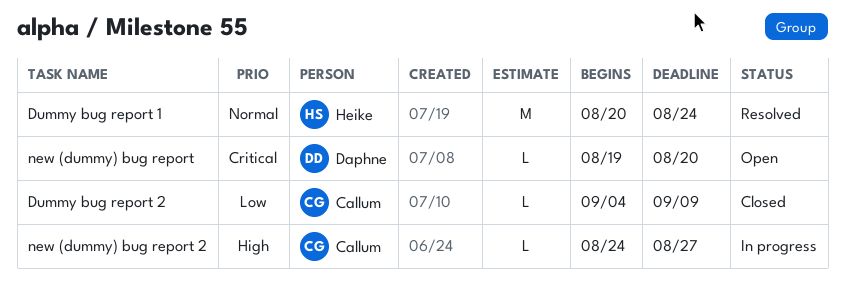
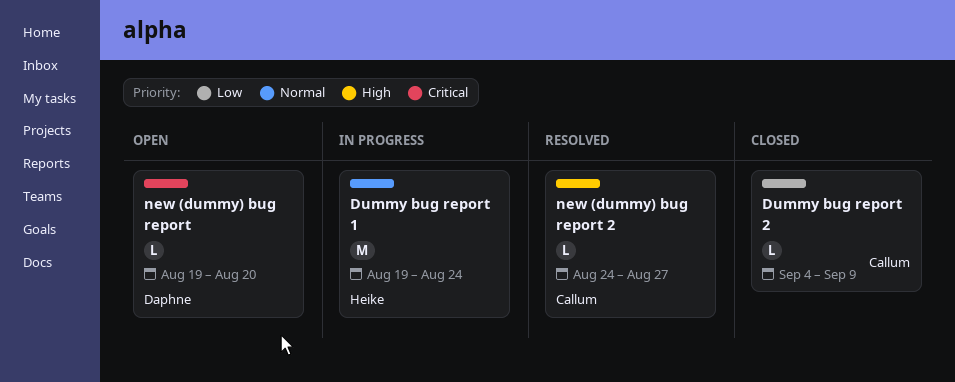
Dummy bug report 1, status: Resolved -> In progress
Dummy bug report 1, start: Aug 20 -> Aug 19
new (dummy) bug report 2, status: In progress -> Resolved

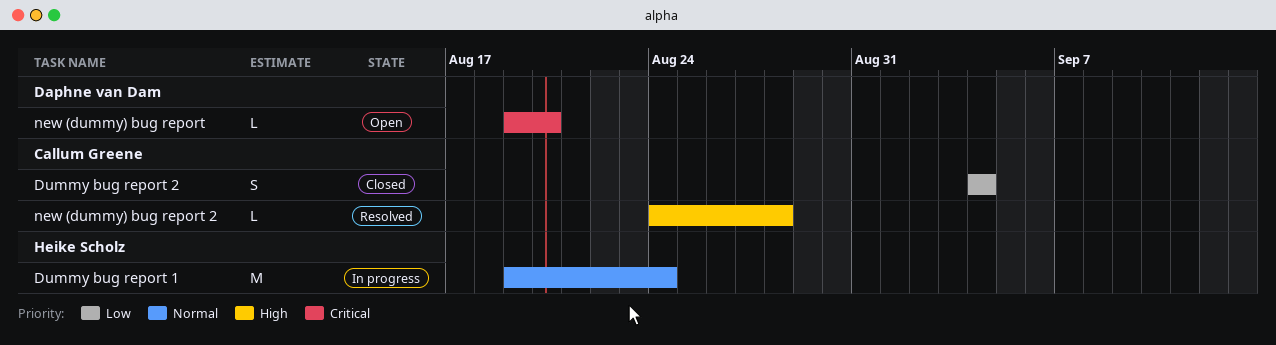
Dummy bug report 2, estimate: L -> S
Dummy bug report 2, due: Sep 9 -> Sep 4
new (dummy) bug report 2, due: Aug 27 -> Aug 28

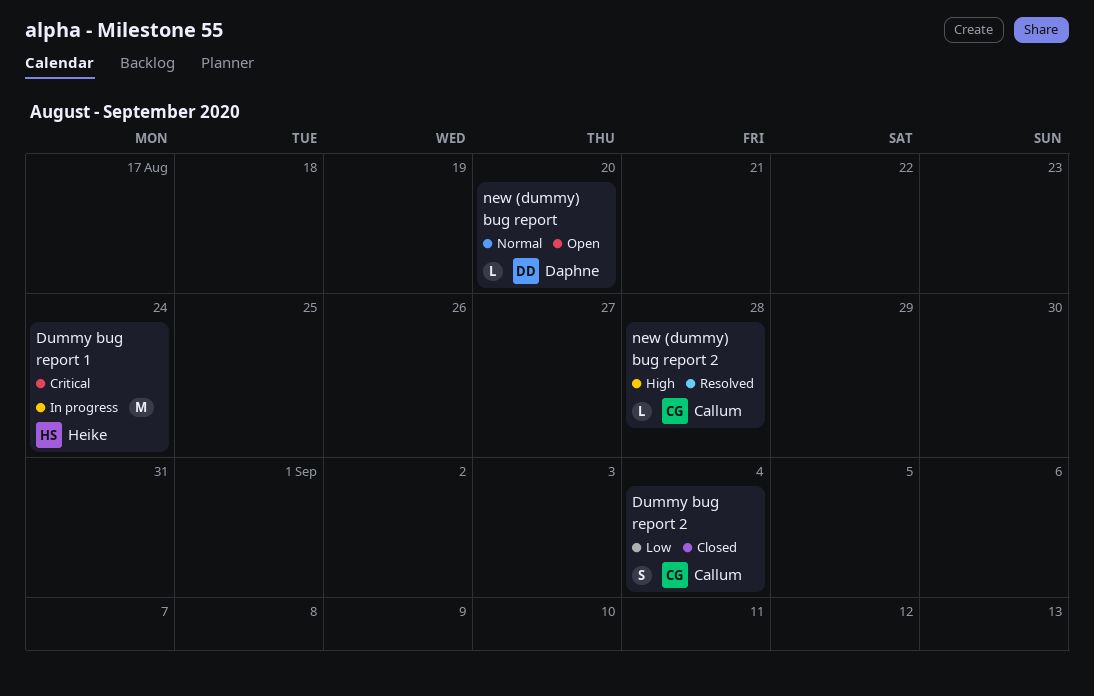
Dummy bug report 1, priority: Normal -> Critical
new (dummy) bug report, priority: Critical -> Normal

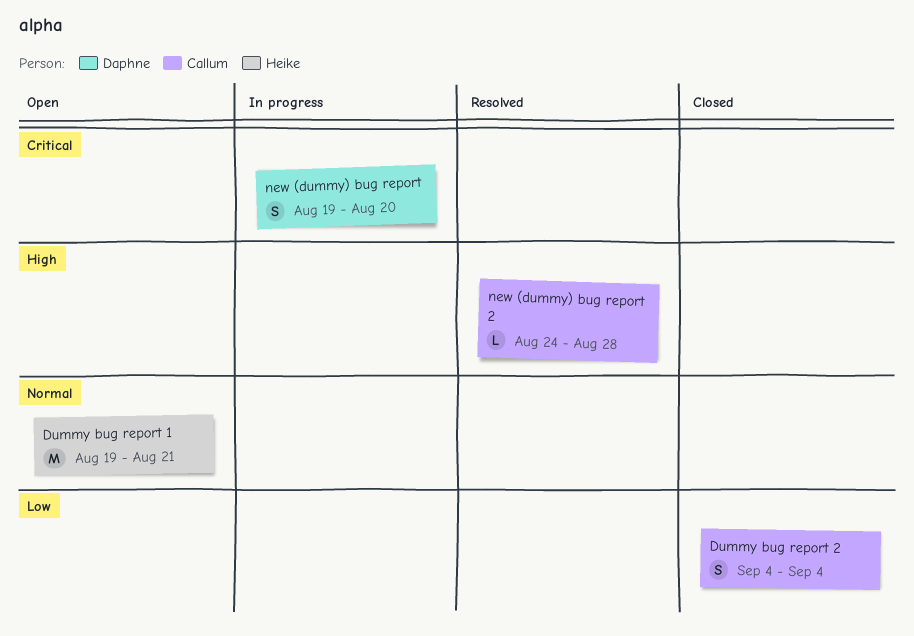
Dummy bug report 1, status: In progress -> Open
Dummy bug report 1, priority: Critical -> Normal
Dummy bug report 1, due: Aug 24 -> Aug 21
new (dummy) bug report, status: Open -> In progress
new (dummy) bug report, priority: Normal -> Critical
new (dummy) bug report, estimate: L -> S

